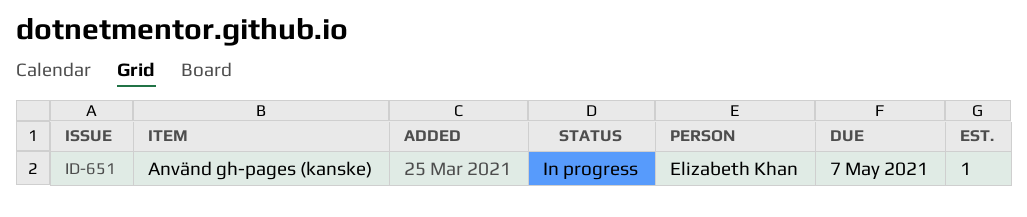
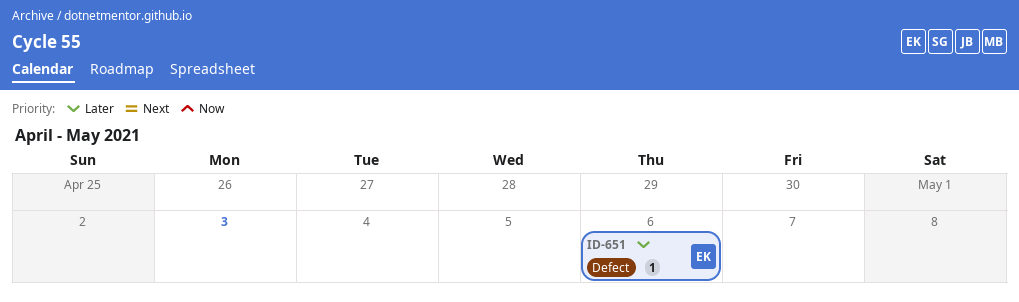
ID-651, due: May 7 -> May 6

